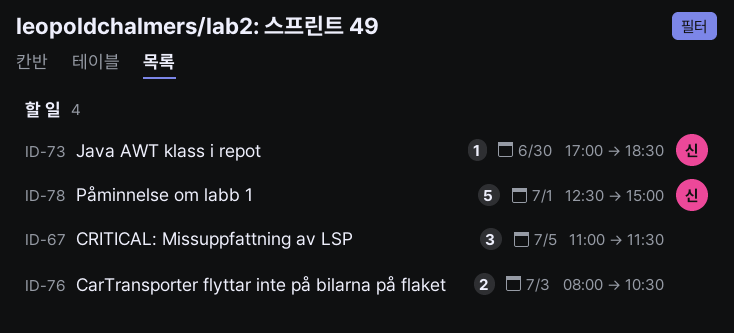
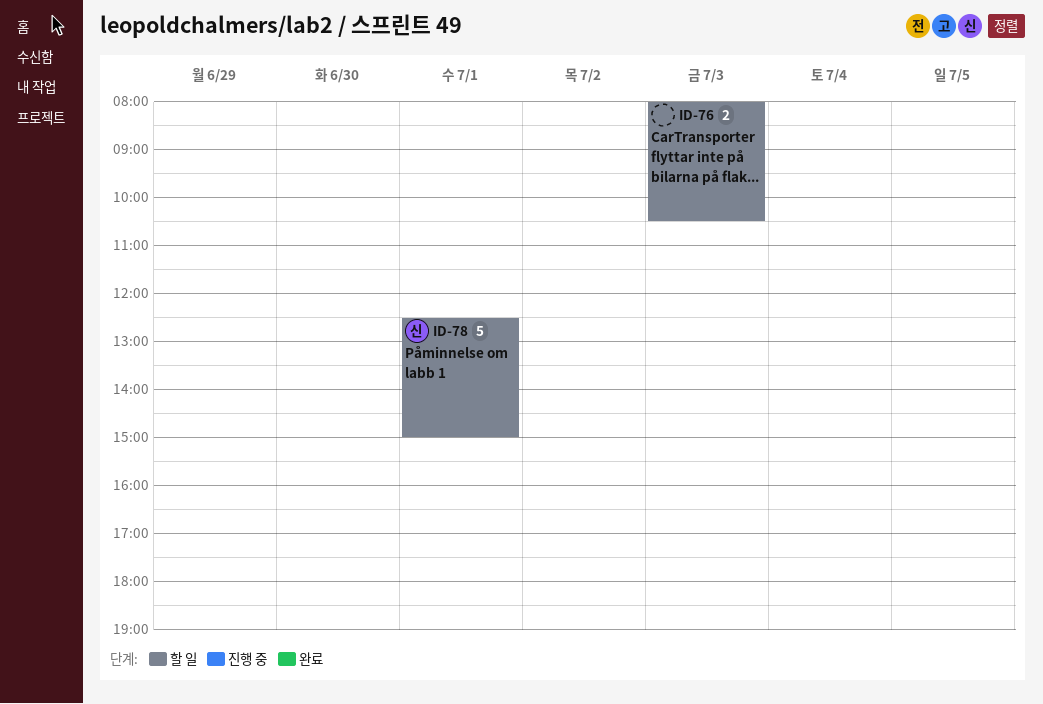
ID-67: present -> none
ID-73: present -> none

